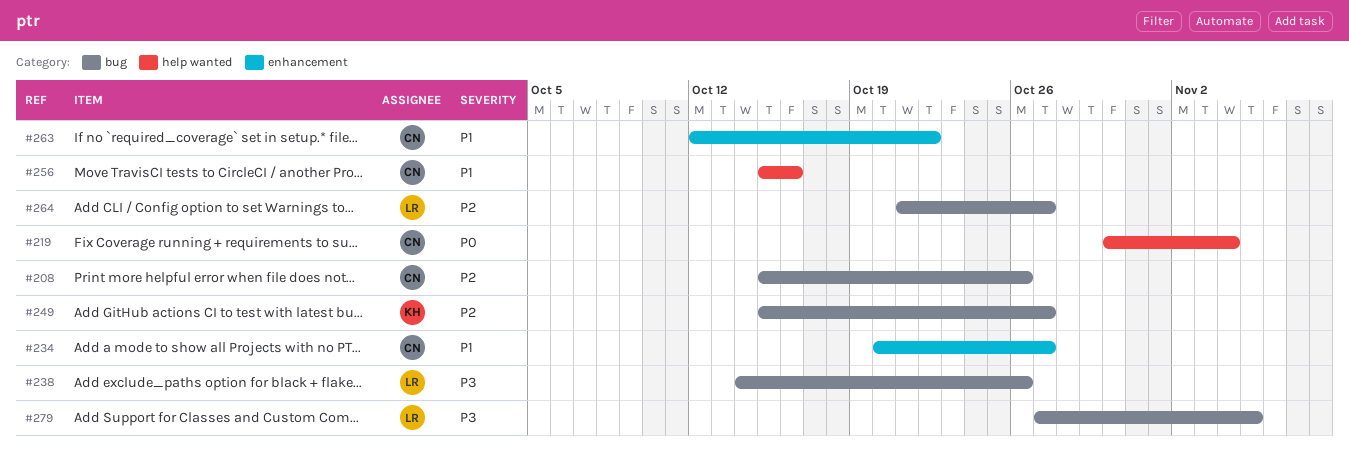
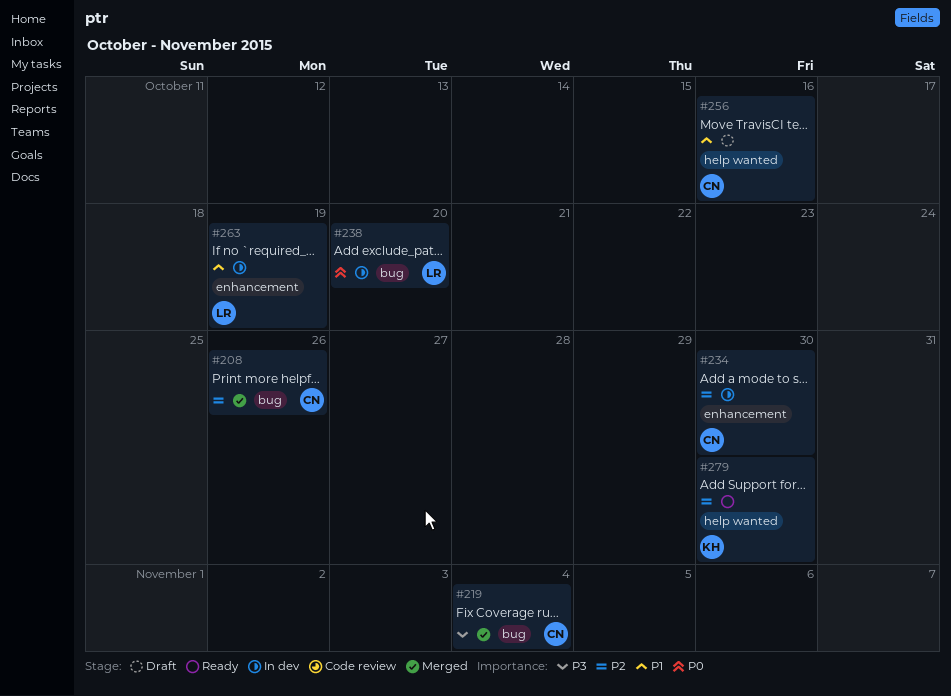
#219, priority: P0 -> P3
#219, label: help wanted -> bug
#234, priority: P1 -> P2
#234, due: Oct 27 -> Oct 30
#238, priority: P3 -> P0
#238, due: Oct 26 -> Oct 20
#249: present -> none
#263, owner: CN -> LR
#263, due: Oct 22 -> Oct 19
#264: present -> none
#279, owner: LR -> KH
#279, priority: P3 -> P2
#279, label: bug -> help wanted
#279, due: Nov 5 -> Oct 30

